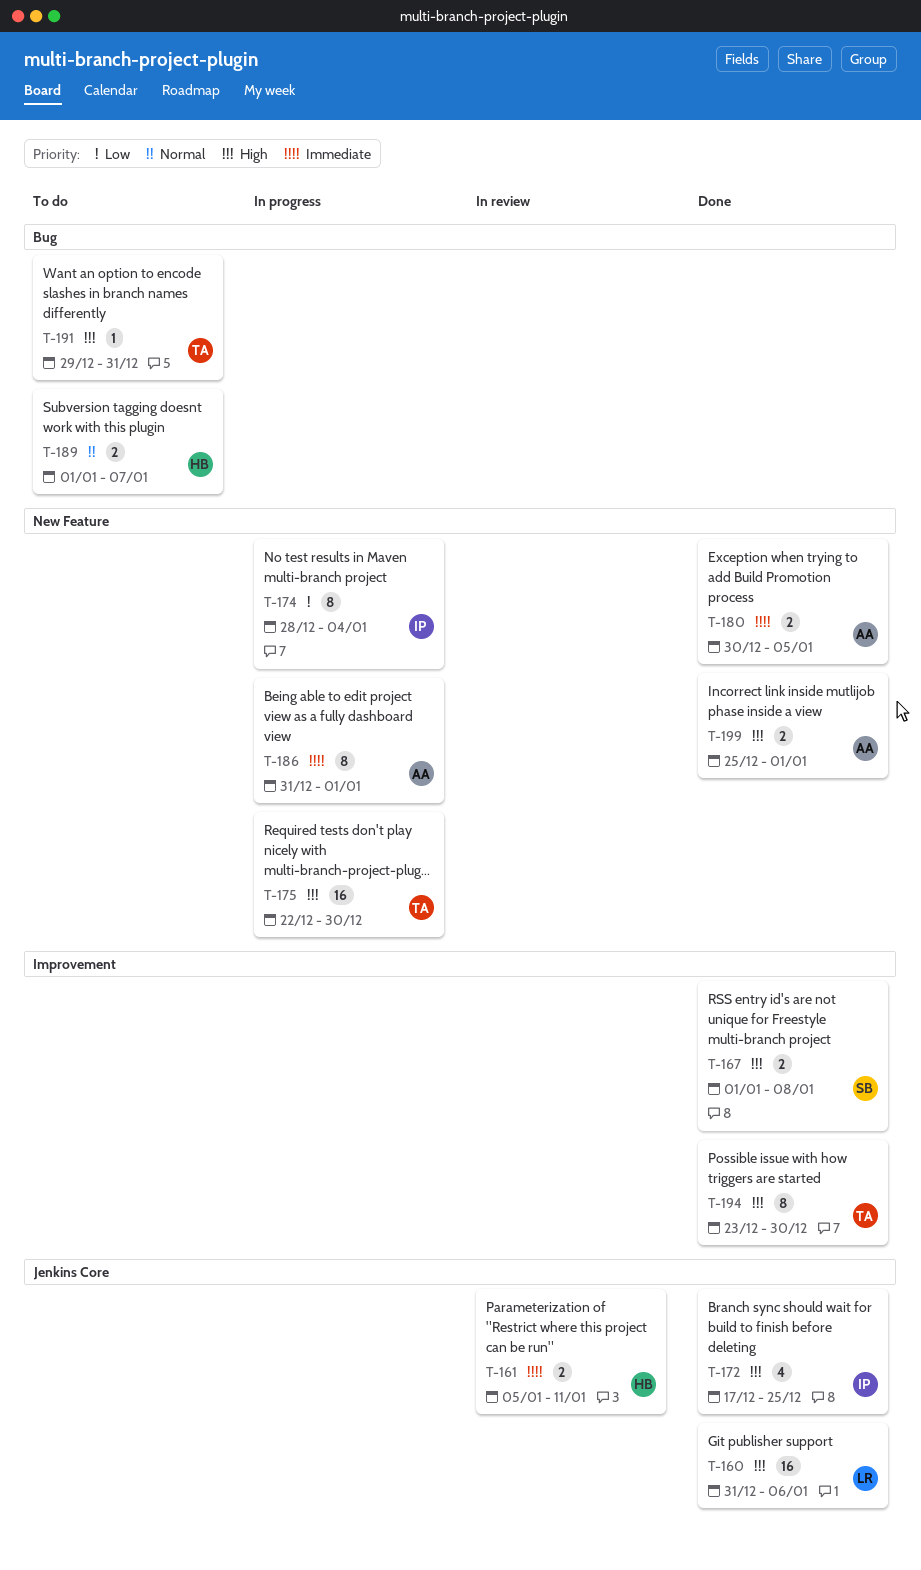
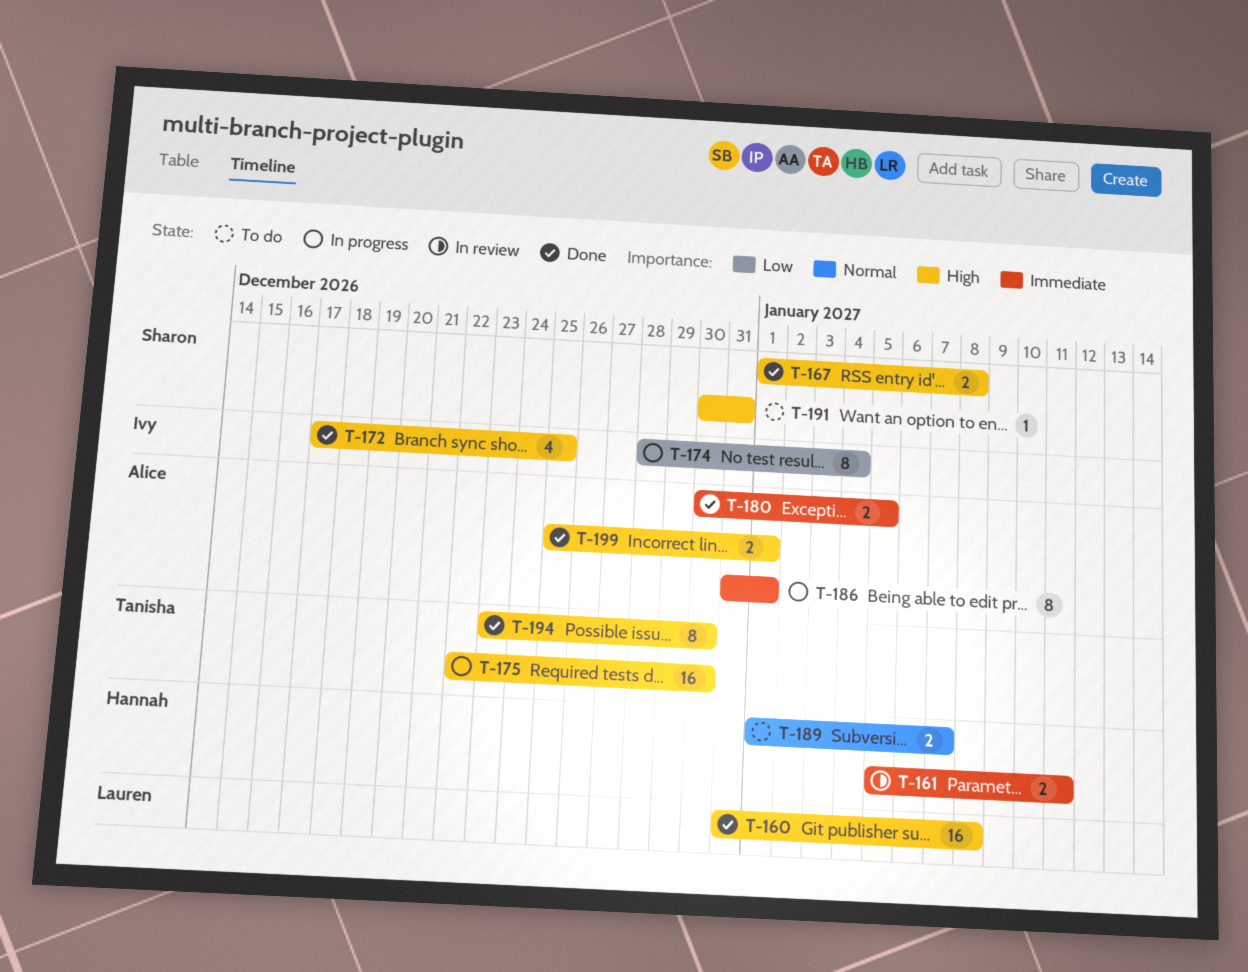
T-160, due: Jan 6 -> Jan 8
T-191, owner: Tanisha -> Sharon
T-191, start: Dec 29 -> Dec 30

